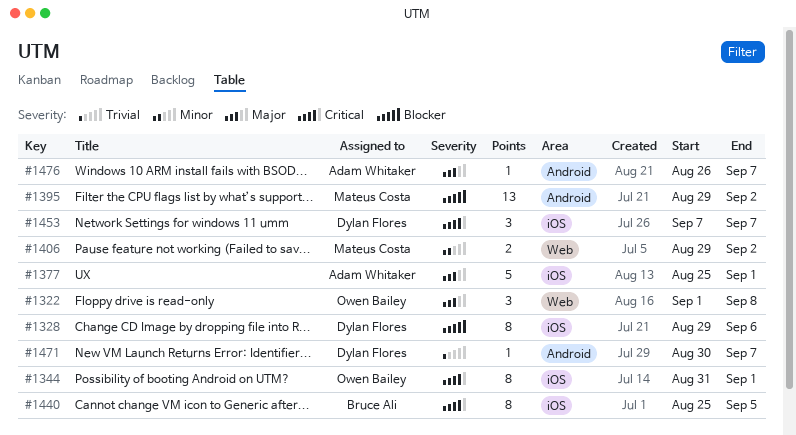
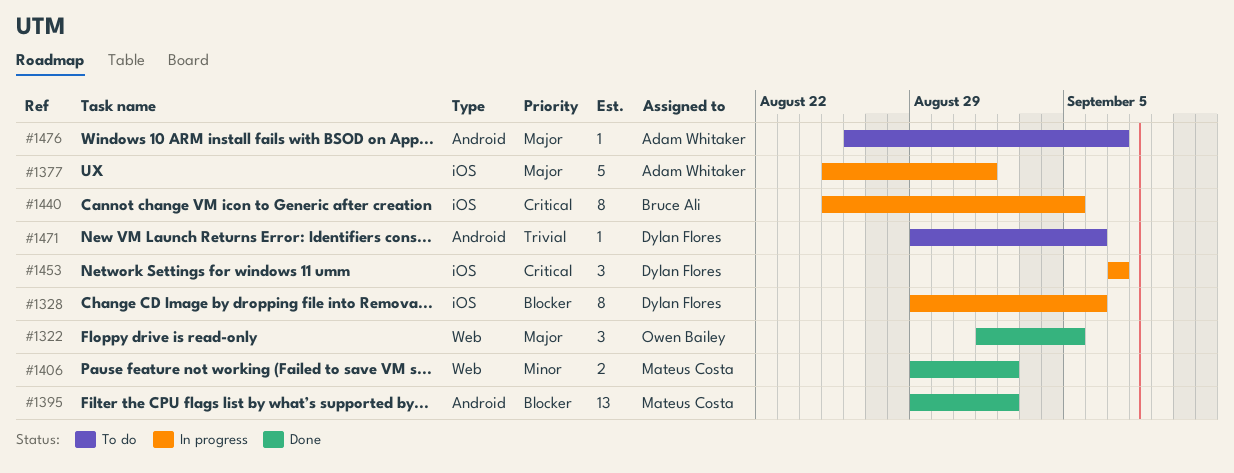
#1322, due: Sep 8 -> Sep 5
#1344: present -> none
#1471, start: Aug 30 -> Aug 29
#1471, due: Sep 7 -> Sep 6

